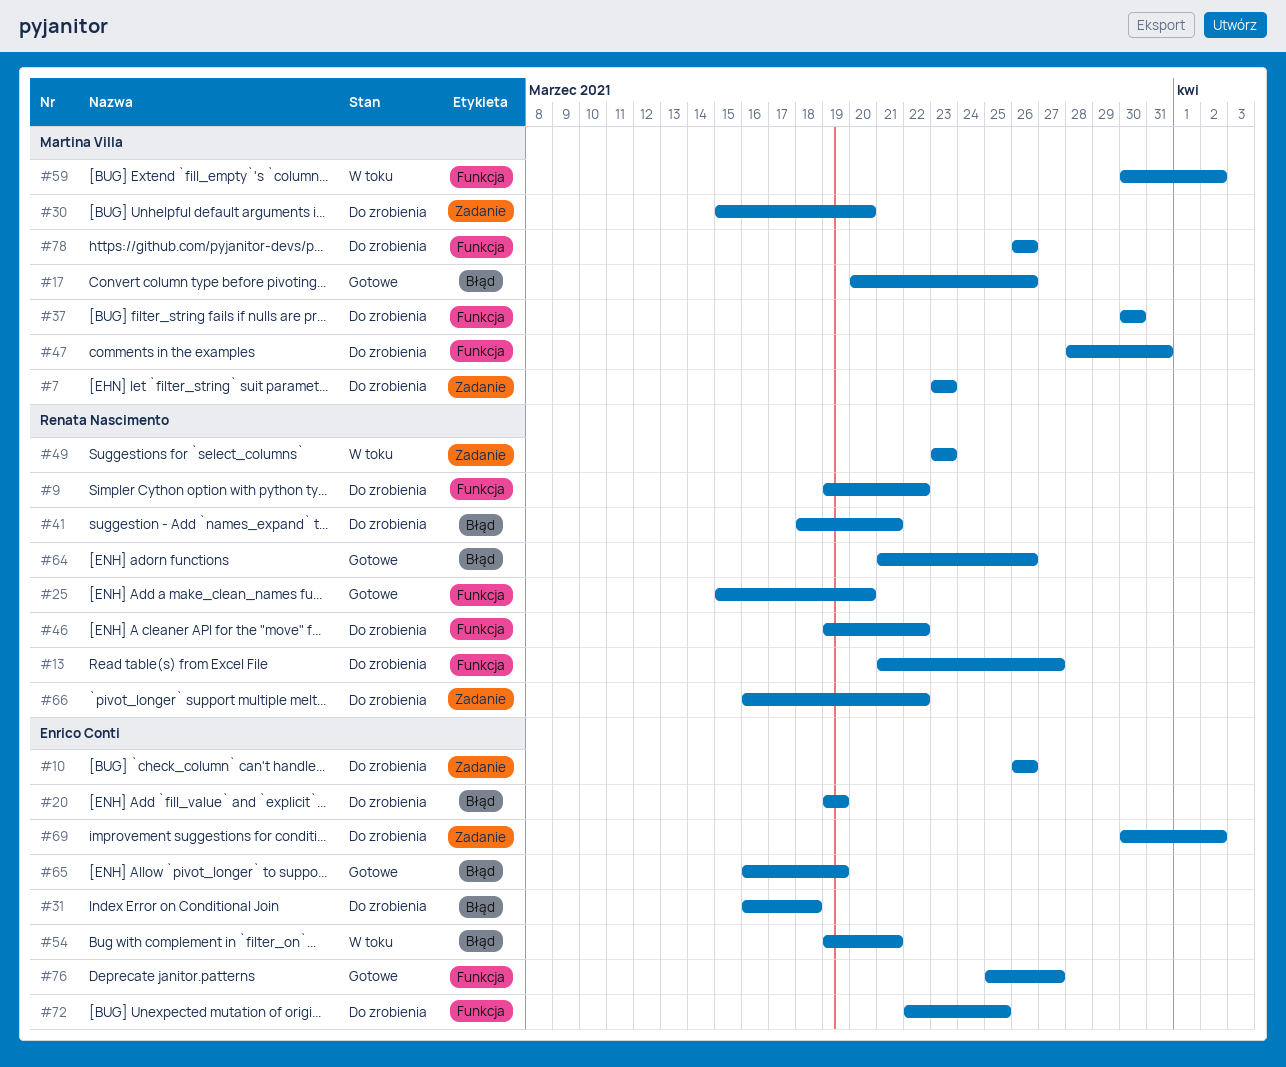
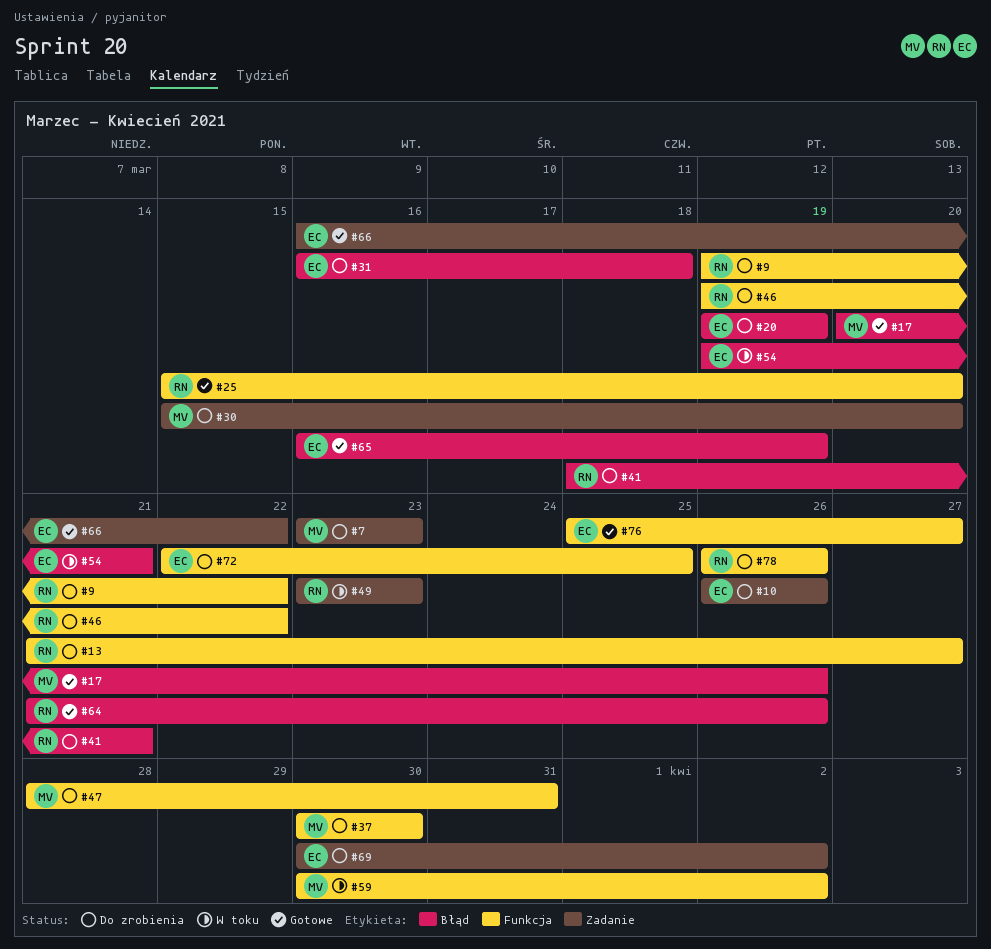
#66, status: Do zrobienia -> Gotowe
#66, owner: Renata Nascimento -> Enrico Conti
#78, owner: Martina Villa -> Renata Nascimento

